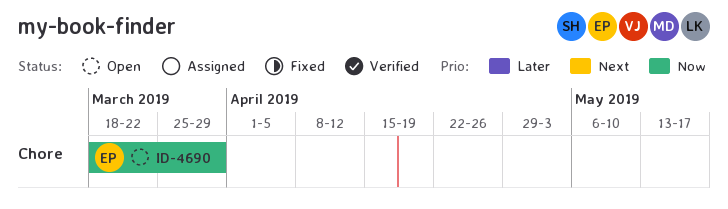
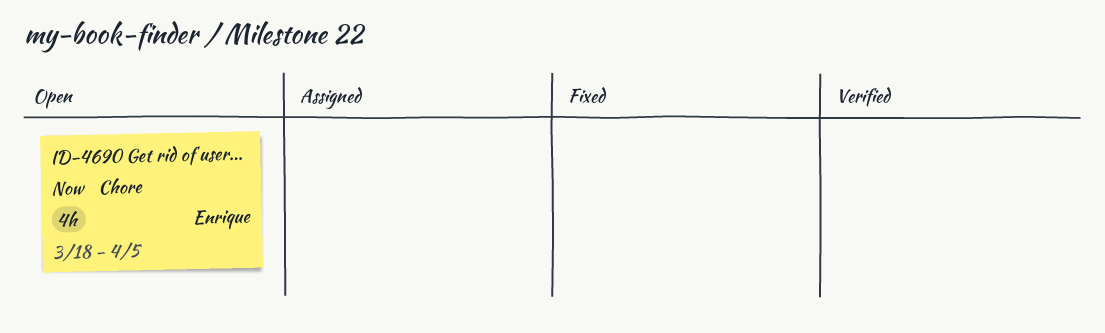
ID-4690, due: Mar 29 -> Apr 5

